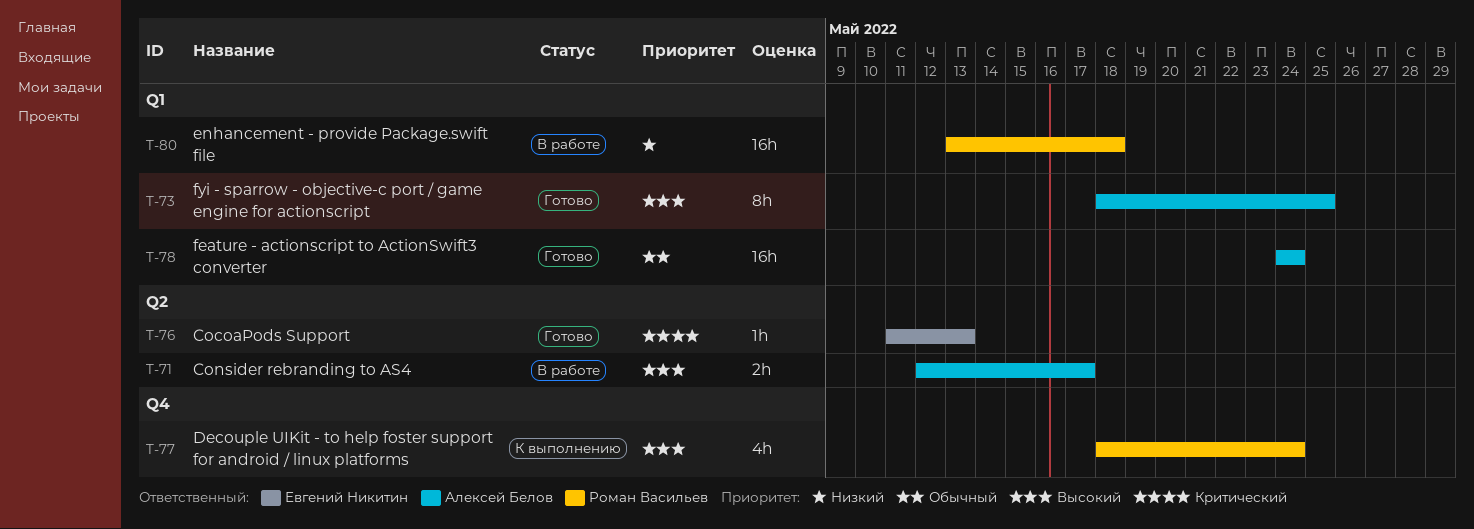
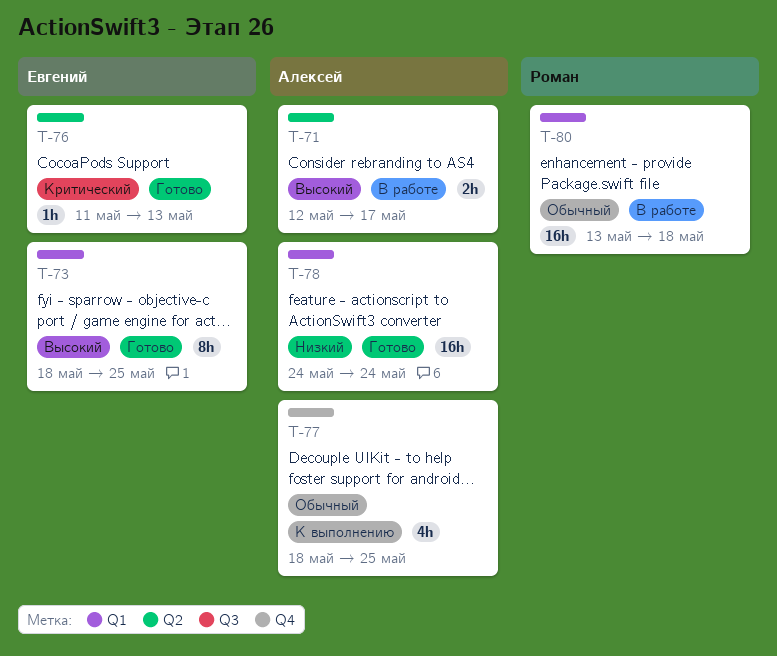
T-73, owner: Алексей Белов -> Евгений Никитин
T-77, owner: Роман Васильев -> Алексей Белов
T-77, priority: Высокий -> Обычный
T-77, due: May 24 -> May 25
T-78, priority: Обычный -> Низкий
T-80, priority: Низкий -> Обычный

